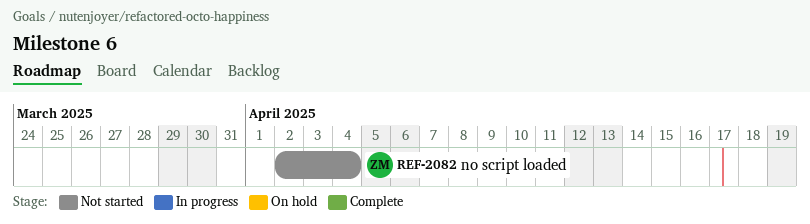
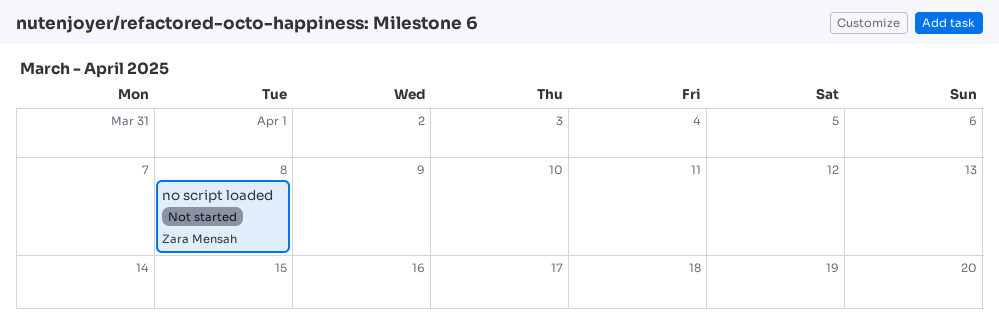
no script loaded, due: Apr 4 -> Apr 8

